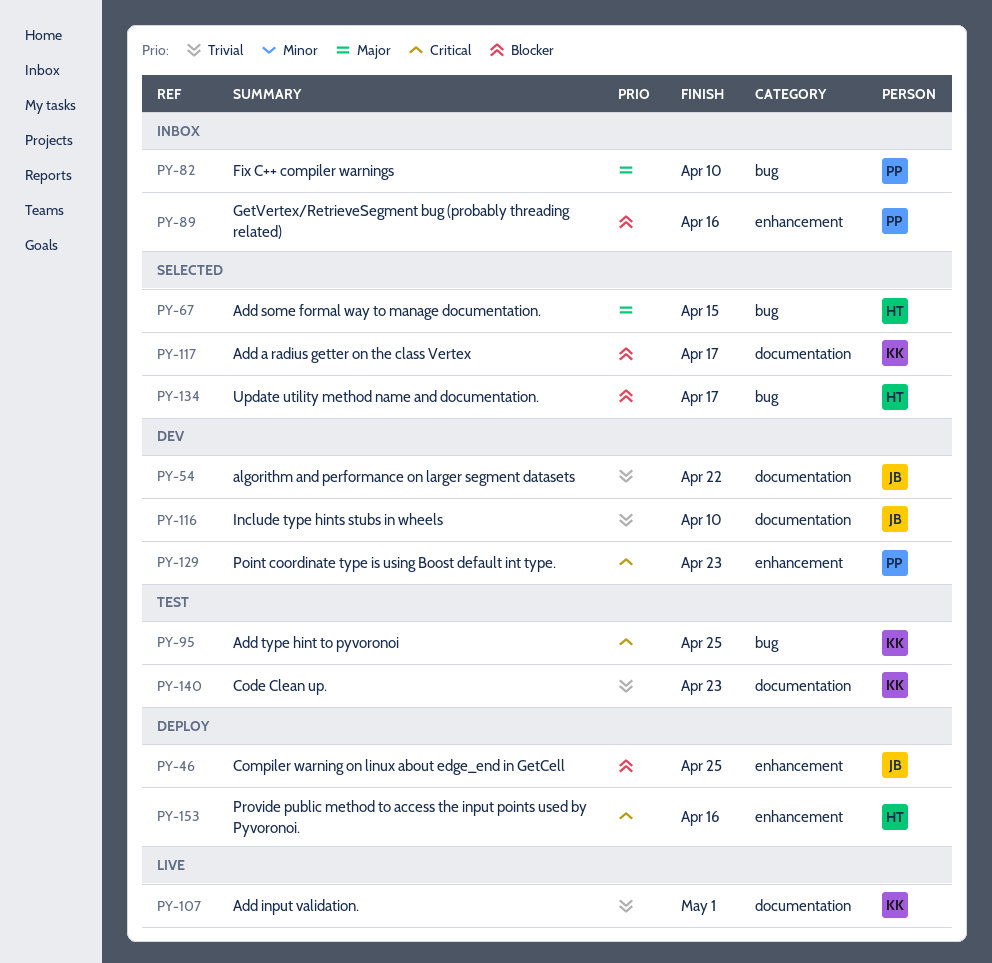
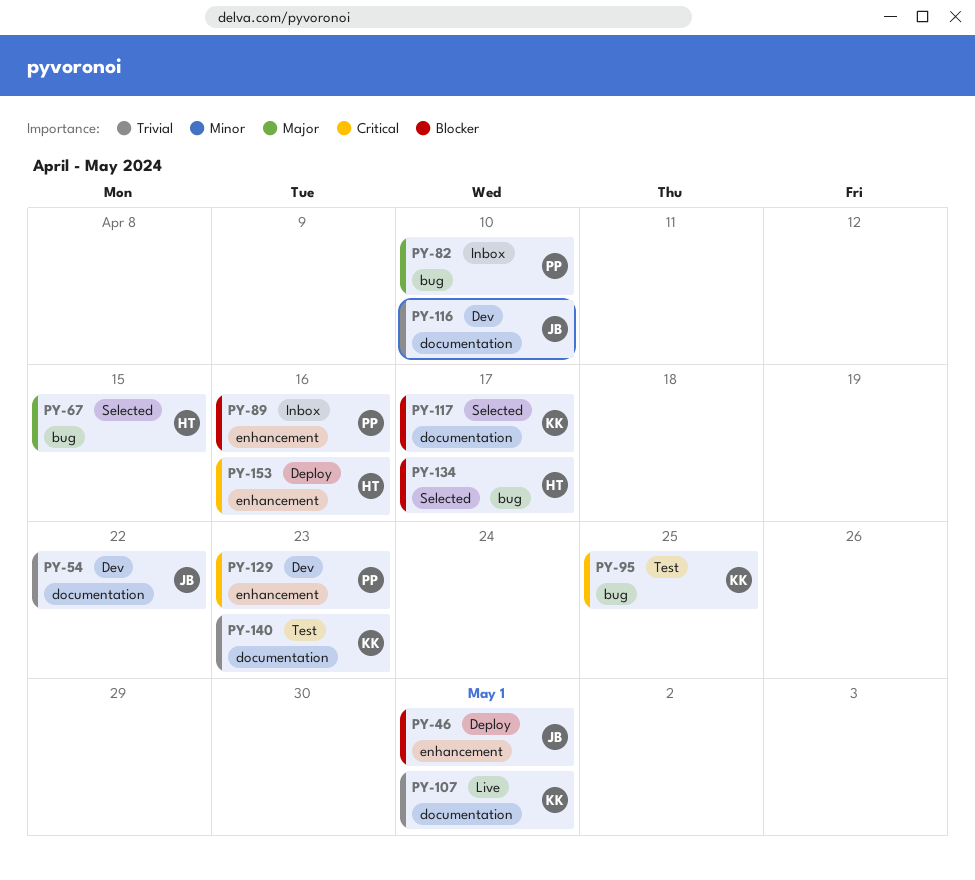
PY-46, due: Apr 25 -> May 1

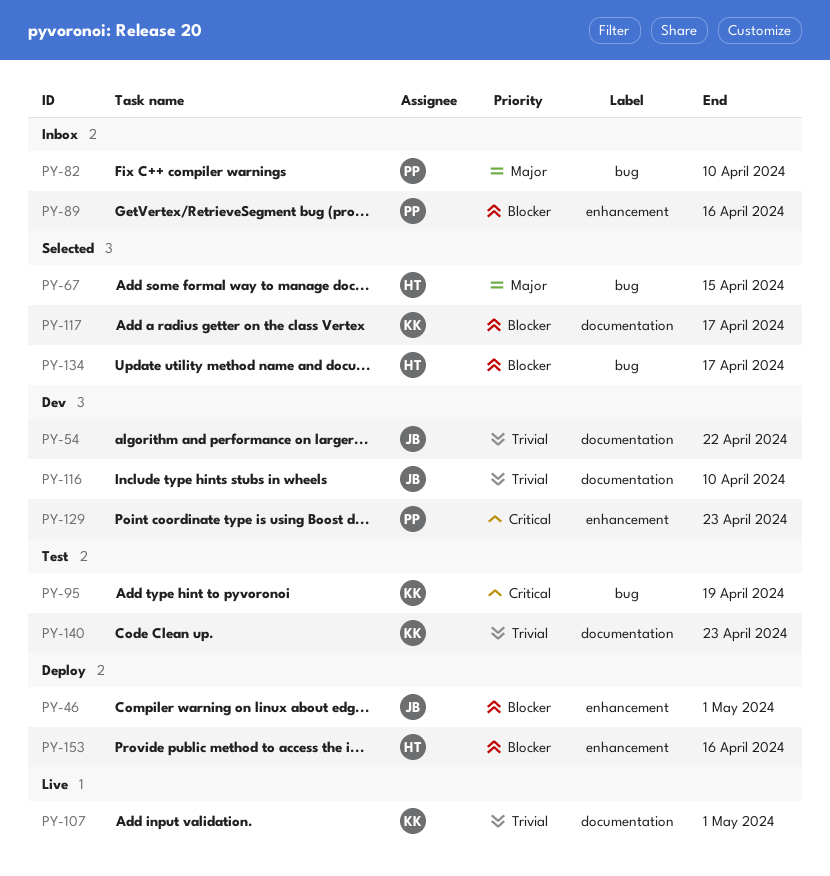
PY-95, due: Apr 25 -> Apr 19
PY-153, priority: Critical -> Blocker

